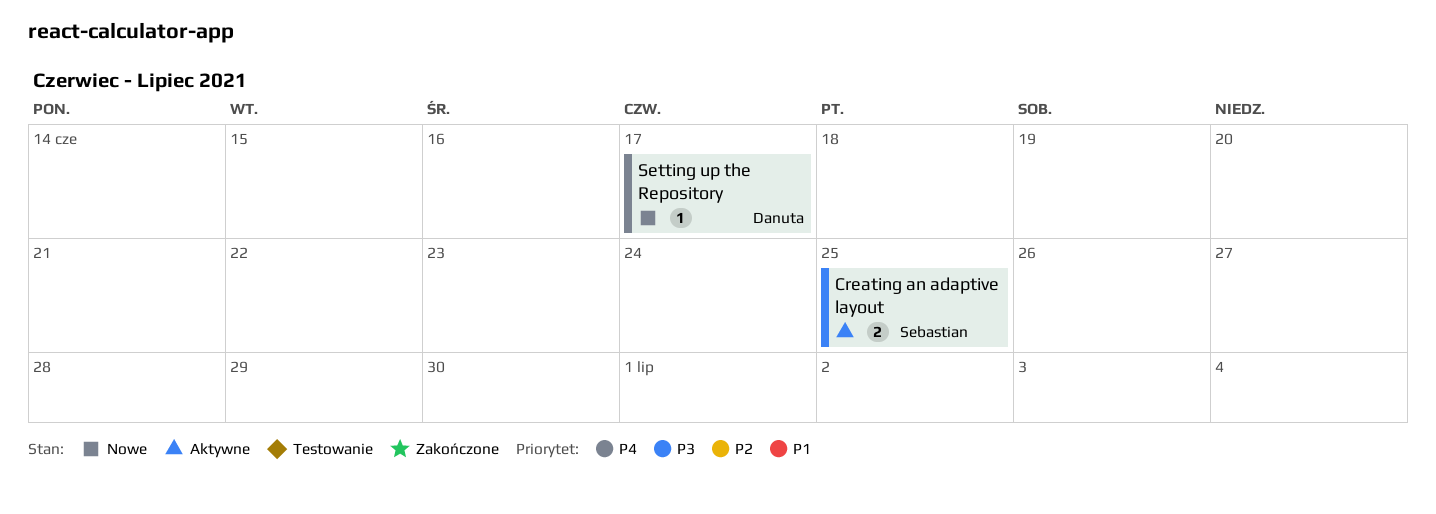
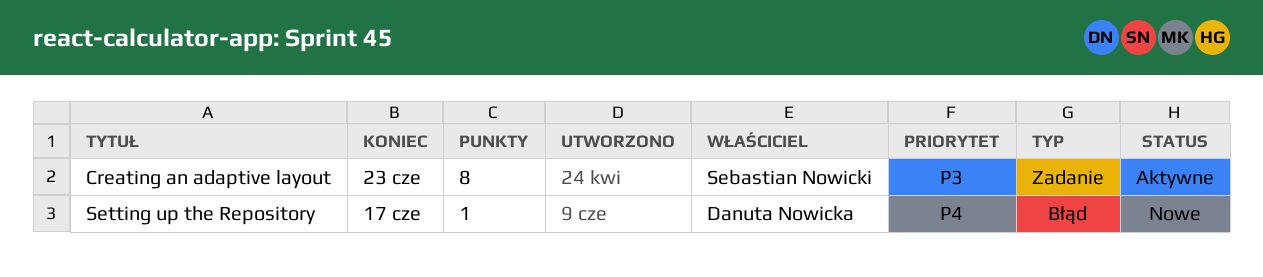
Creating an adaptive layout, estimate: 2 -> 8
Creating an adaptive layout, due: Jun 25 -> Jun 23

